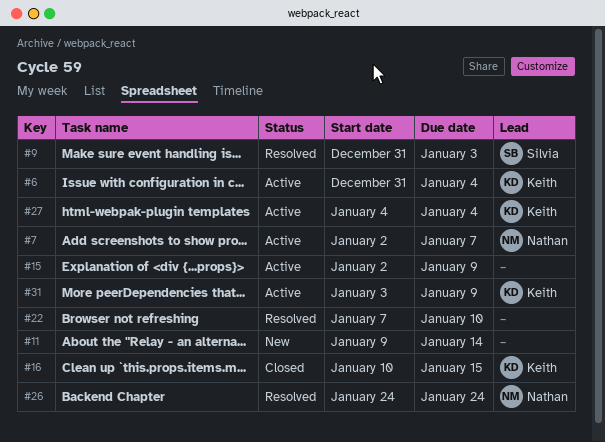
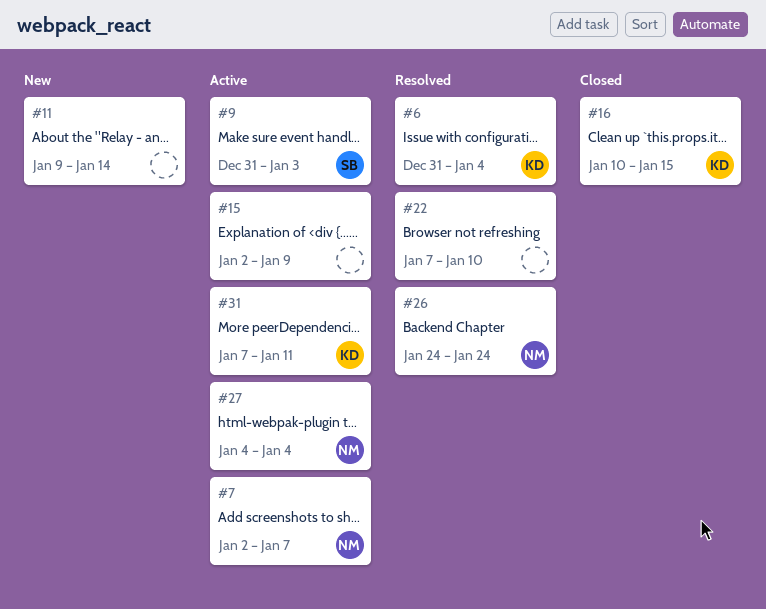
#6, status: Active -> Resolved
#9, status: Resolved -> Active
#27, owner: Keith -> Nathan
#31, start: Jan 3 -> Jan 7
#31, due: Jan 9 -> Jan 11

